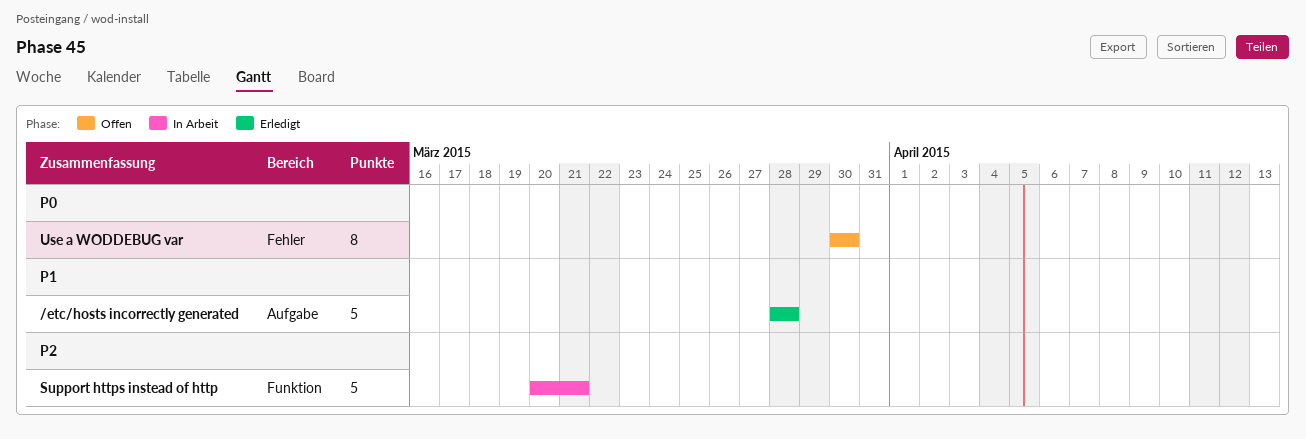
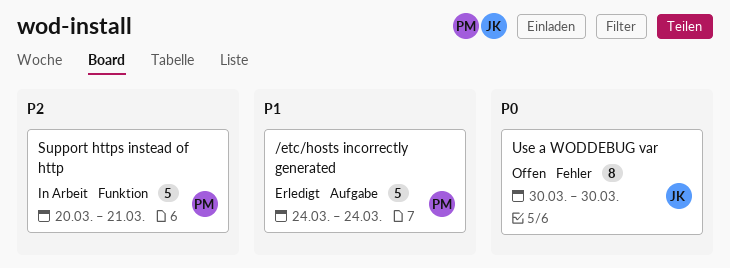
/etc/hosts incorrectly generated, start: Mar 28 -> Mar 24
/etc/hosts incorrectly generated, due: Mar 28 -> Mar 24

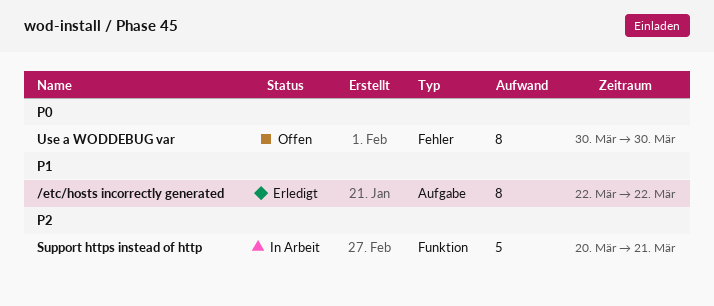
/etc/hosts incorrectly generated, estimate: 5 -> 8
/etc/hosts incorrectly generated, start: Mar 24 -> Mar 22
/etc/hosts incorrectly generated, due: Mar 24 -> Mar 22

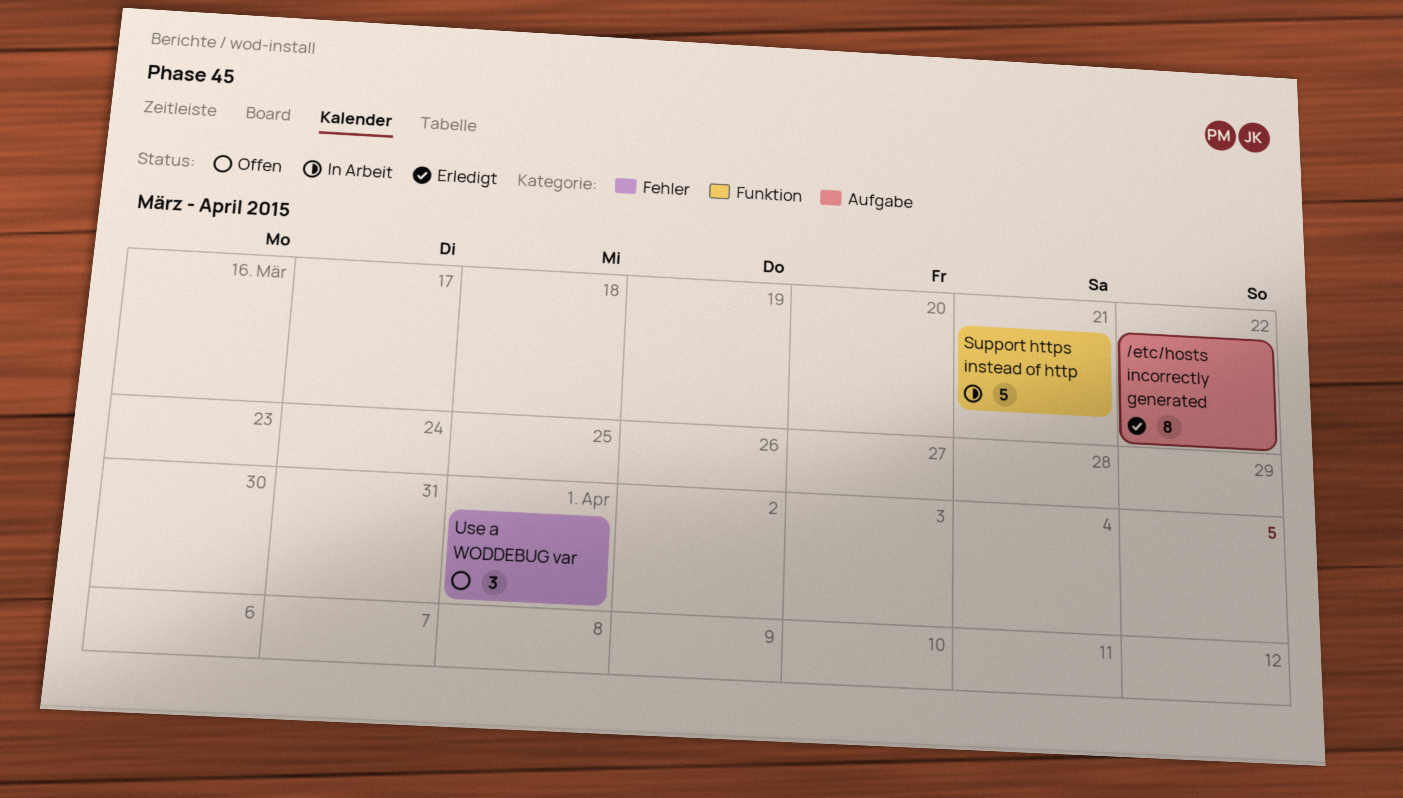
Use a WODDEBUG var, estimate: 8 -> 3
Use a WODDEBUG var, due: Mar 30 -> Apr 1

